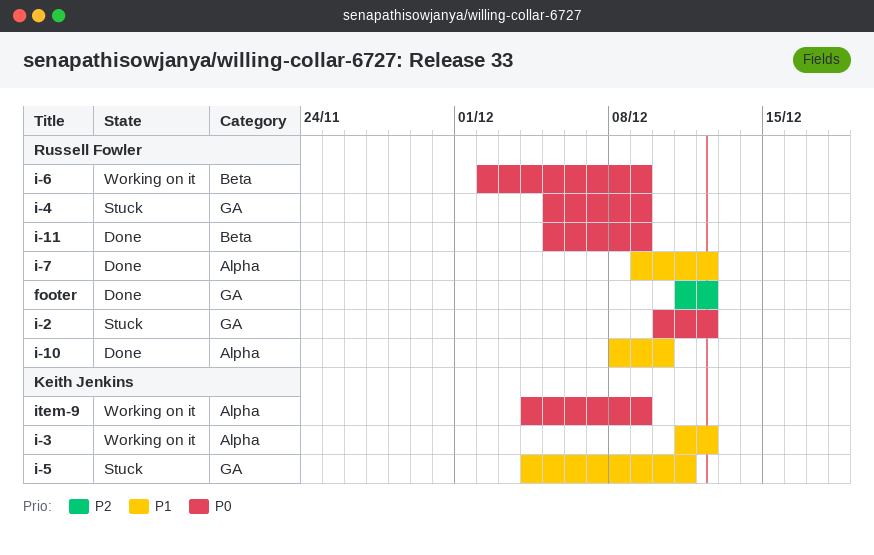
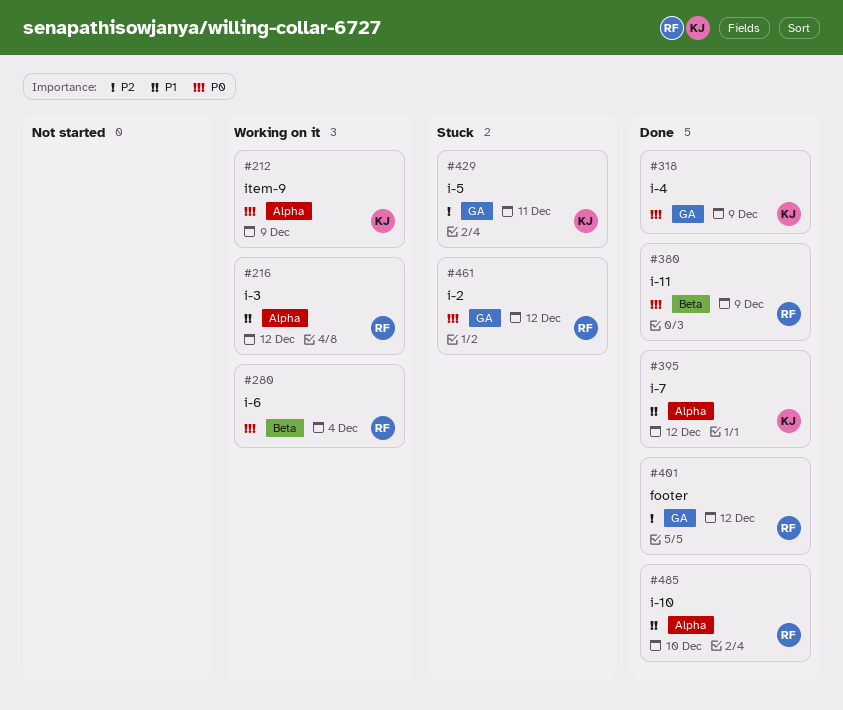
i-3, owner: Keith Jenkins -> Russell Fowler
i-4, status: Stuck -> Done
i-4, owner: Russell Fowler -> Keith Jenkins
i-5, priority: P1 -> P2
i-6, due: Dec 9 -> Dec 4
i-7, owner: Russell Fowler -> Keith Jenkins

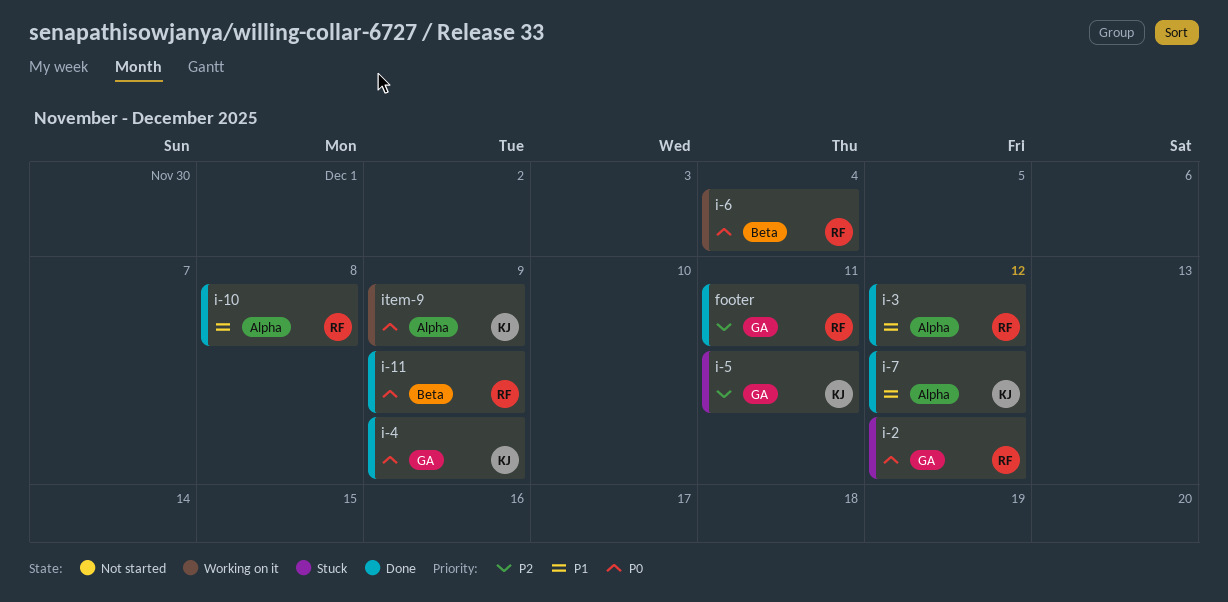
footer, due: Dec 12 -> Dec 11
i-10, due: Dec 10 -> Dec 8
i-3, status: Working on it -> Done

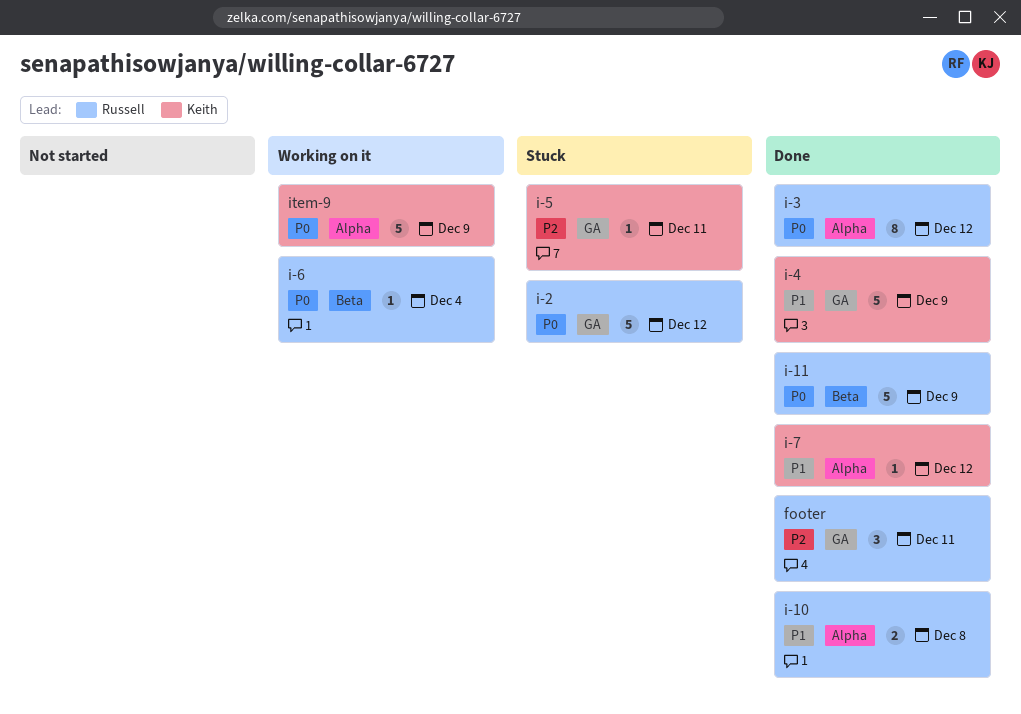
i-3, priority: P1 -> P0
i-4, priority: P0 -> P1

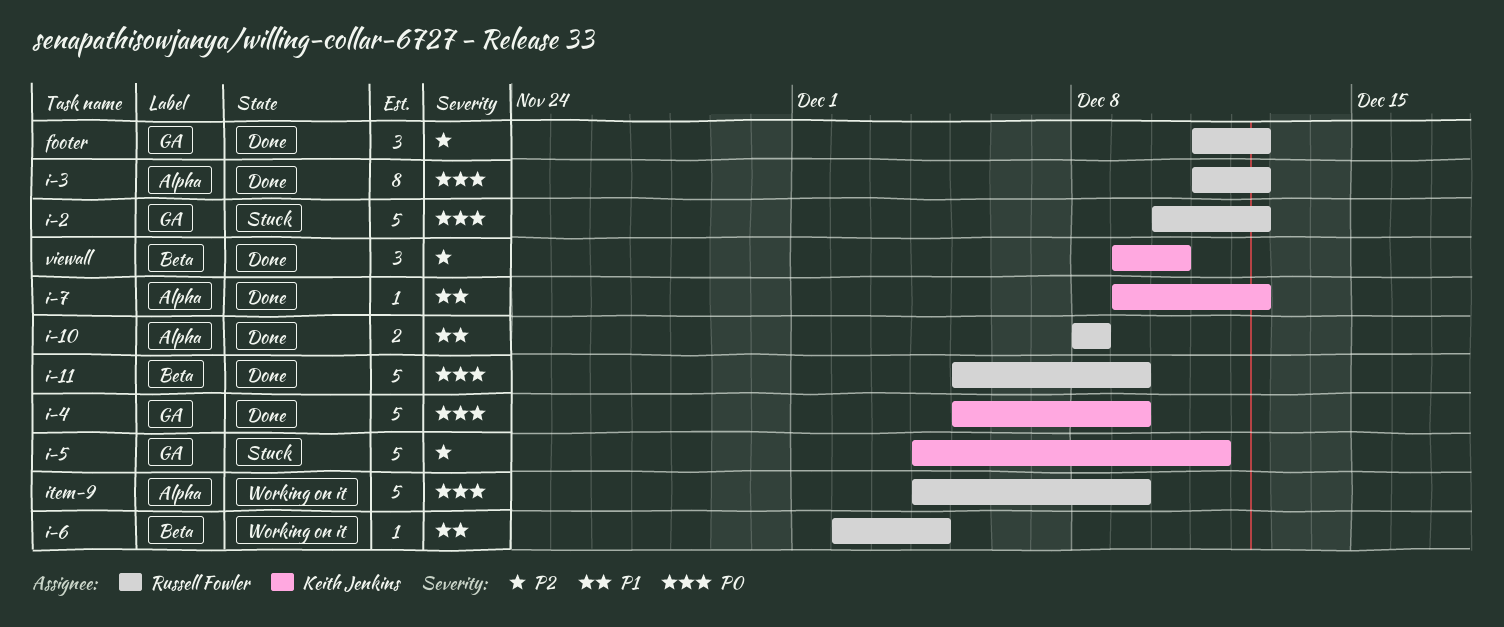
footer, due: Dec 11 -> Dec 12
i-4, priority: P1 -> P0
i-5, estimate: 1 -> 5
i-6, priority: P0 -> P1
item-9, owner: Keith Jenkins -> Russell Fowler
viewall: none -> present

